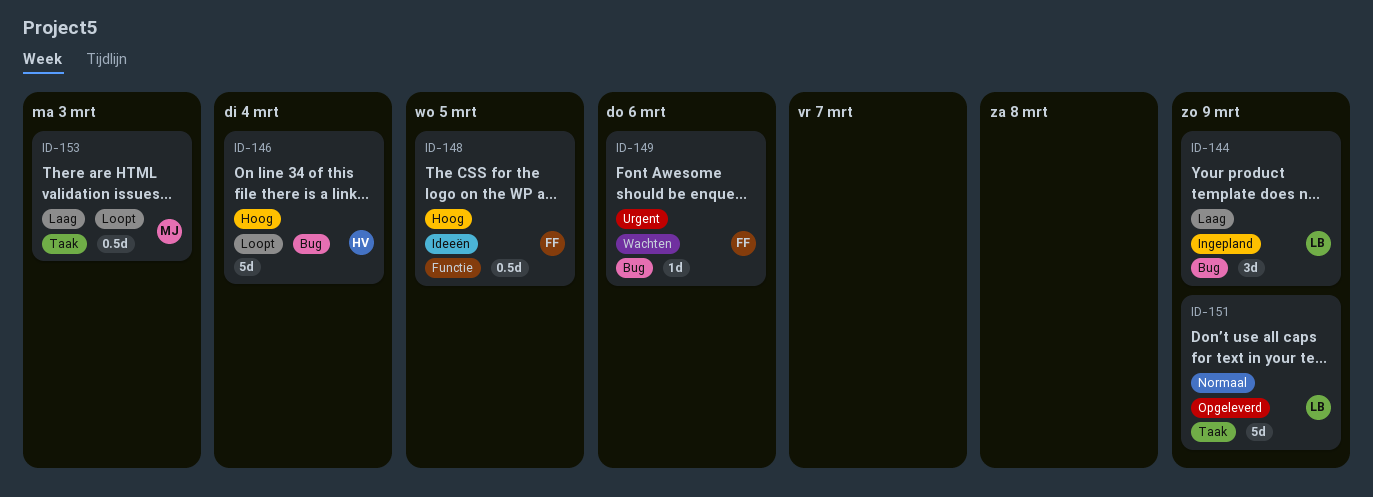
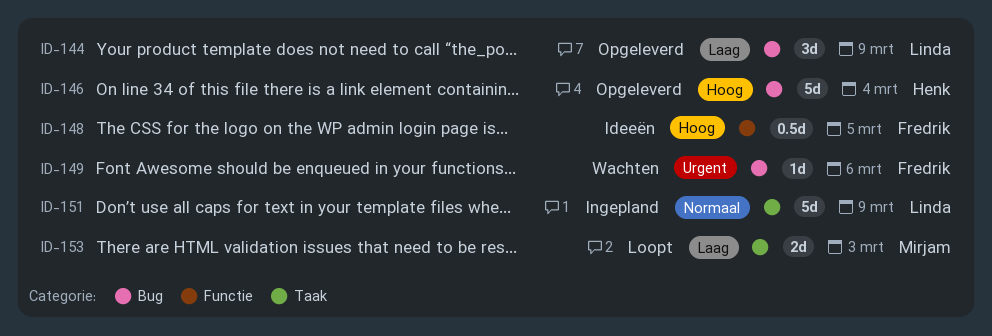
ID-144, status: Ingepland -> Opgeleverd
ID-146, status: Loopt -> Opgeleverd
ID-151, status: Opgeleverd -> Ingepland
ID-153, estimate: 0.5d -> 2d

